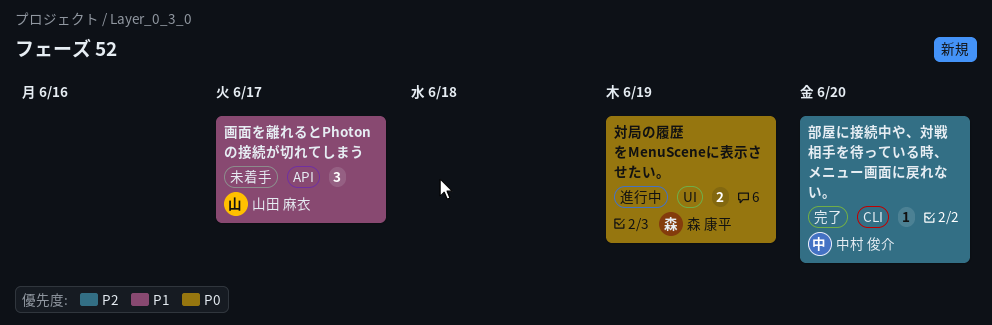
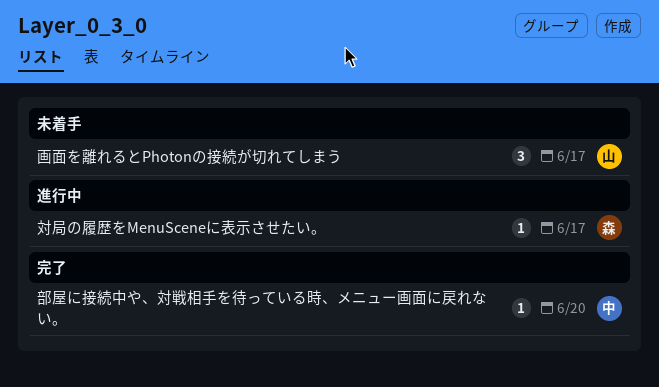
対局の履歴をMenuSceneに表示させたい。, estimate: 2 -> 1
対局の履歴をMenuSceneに表示させたい。, due: Jun 19 -> Jun 17

